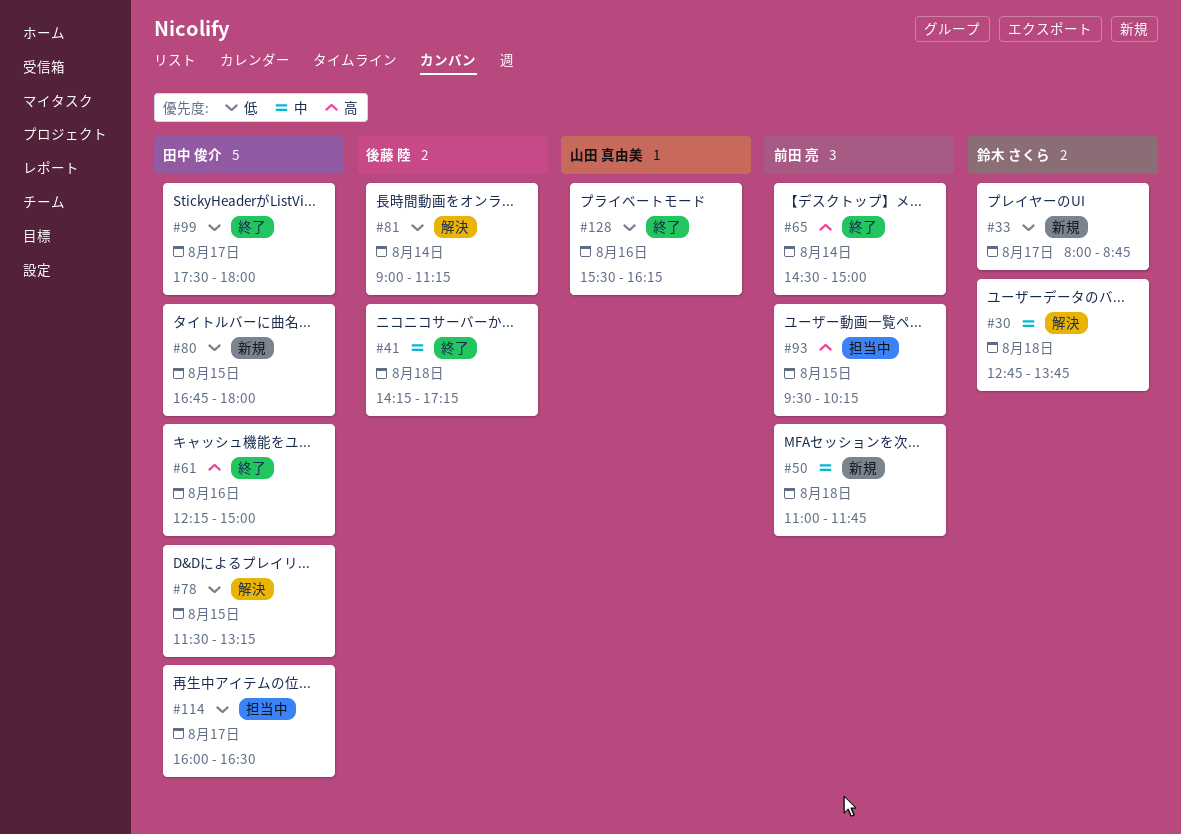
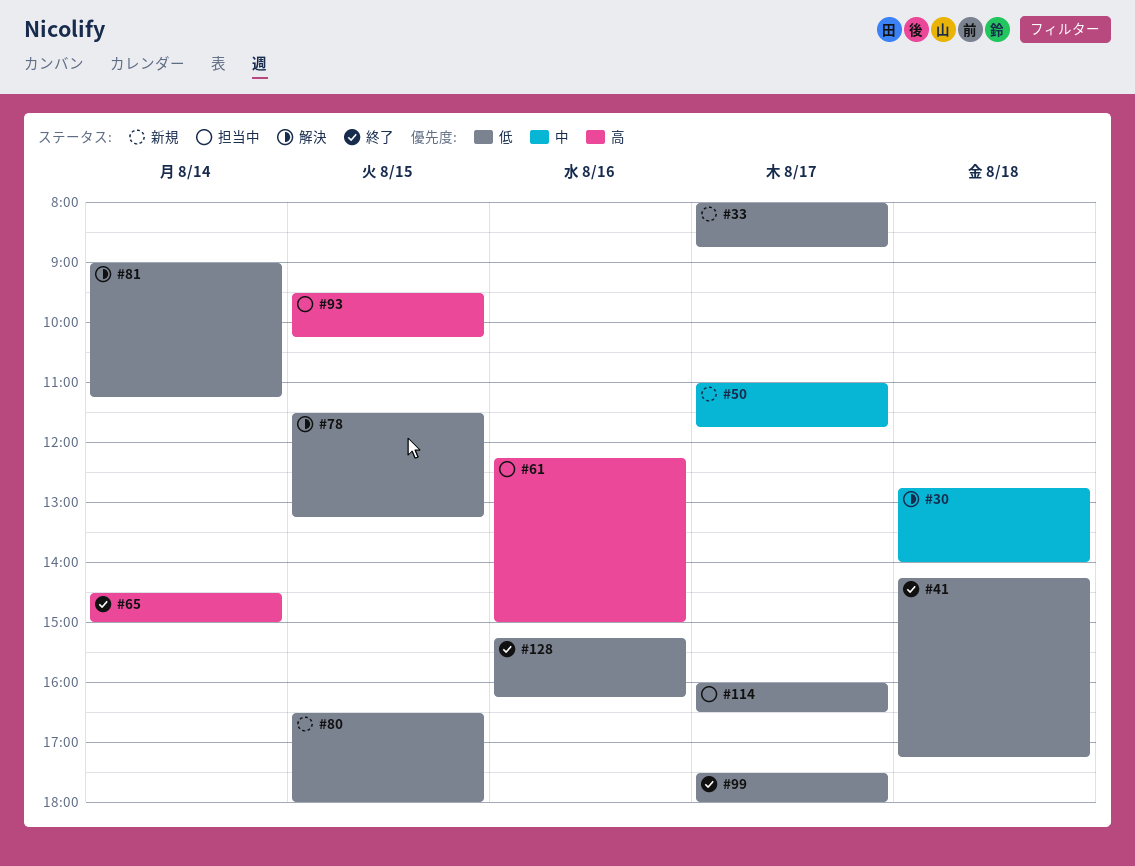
#30, ends: 13:45 -> 14:00
#41, priority: 中 -> 低
#50, day: Aug 18 -> Aug 17
#61, status: 終了 -> 担当中
#80, begins: 16:45 -> 16:30
#128, begins: 15:30 -> 15:15

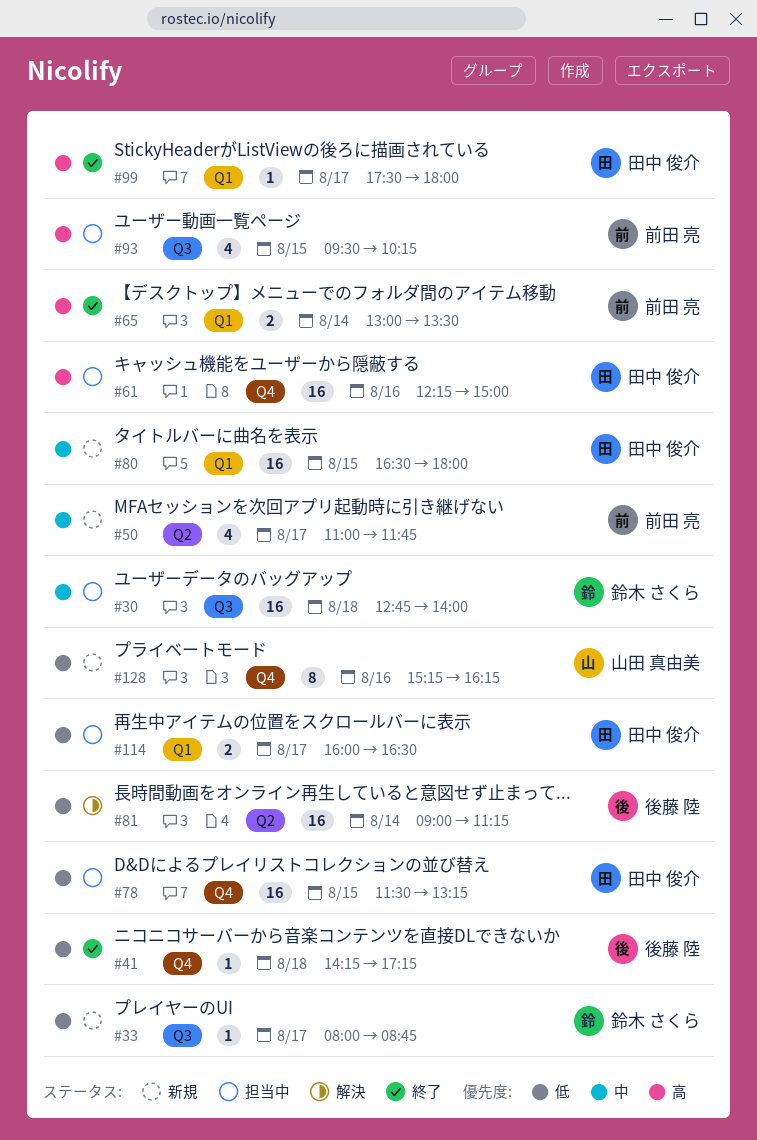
#30, status: 解決 -> 担当中
#65, begins: 14:30 -> 13:00
#65, ends: 15:00 -> 13:30
#78, status: 解決 -> 担当中
#80, priority: 低 -> 中
#99, priority: 低 -> 高
#128, status: 終了 -> 新規

